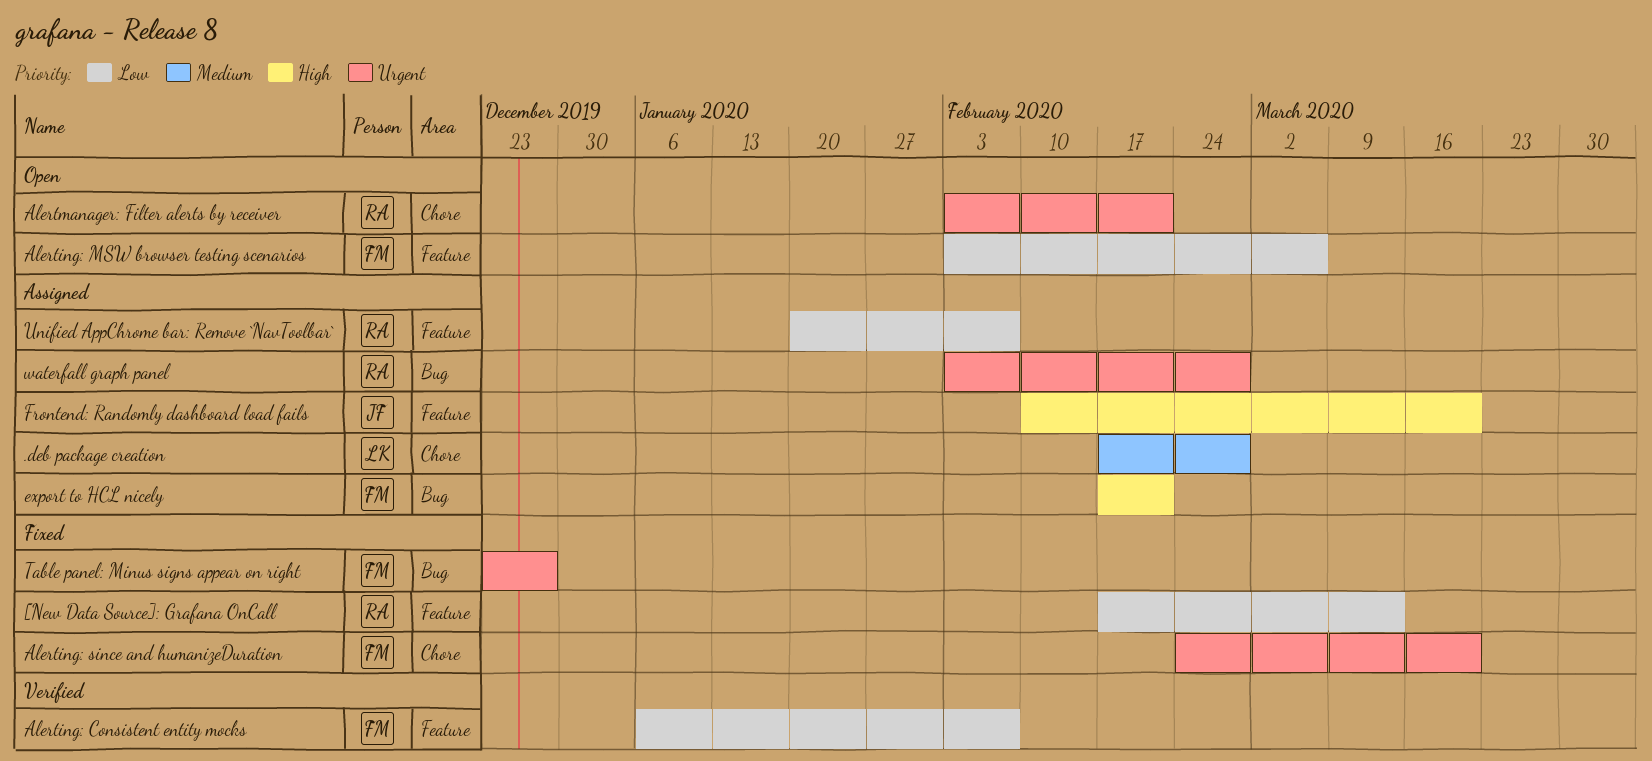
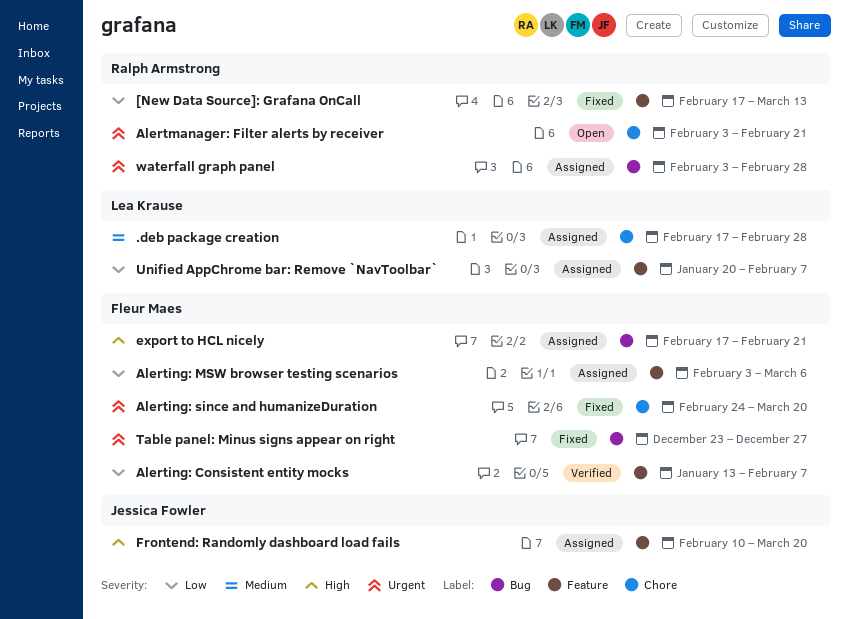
Alerting: Consistent entity mocks, start: Jan 6 -> Jan 13
Alerting: MSW browser testing scenarios, status: Open -> Assigned
Unified AppChrome bar: Remove `NavToolbar`, owner: Ralph Armstrong -> Lea Krause

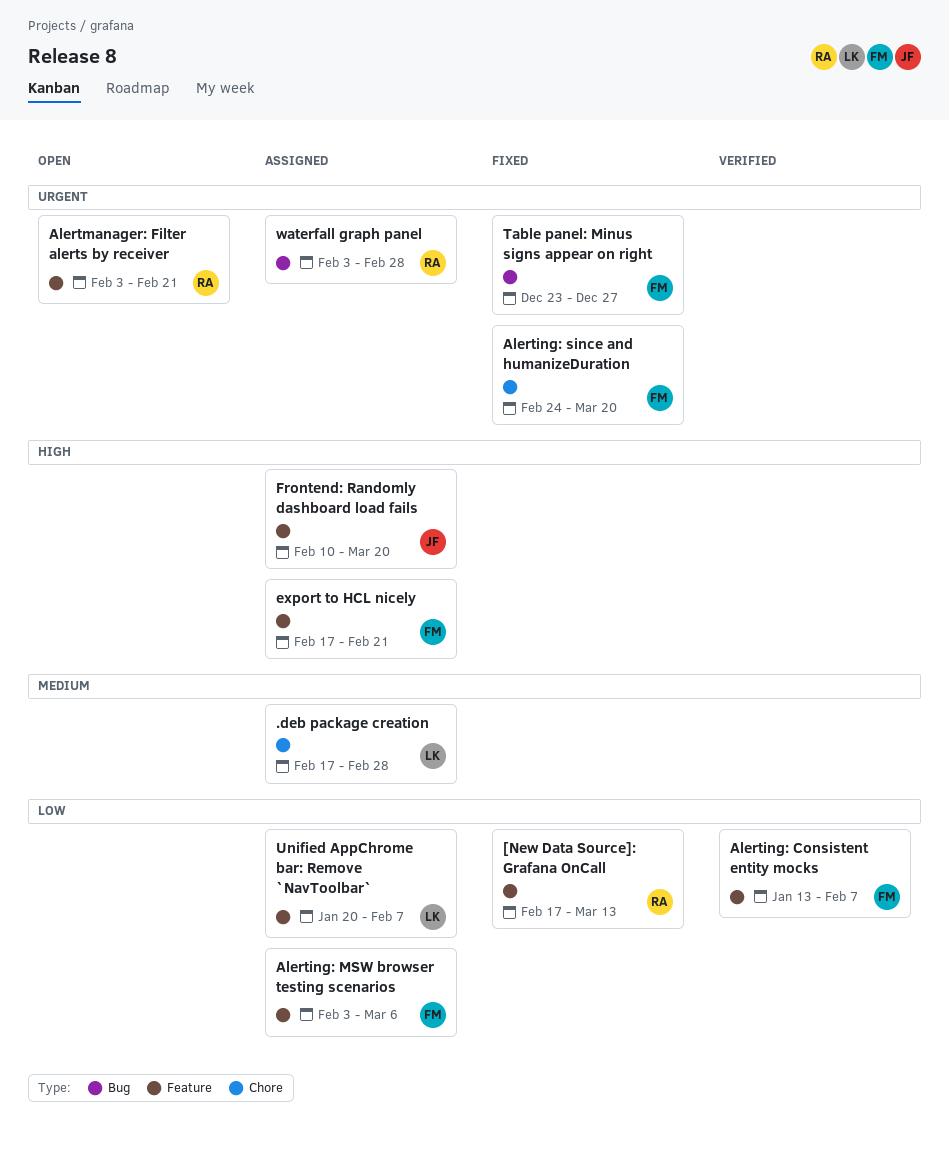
Alertmanager: Filter alerts by receiver, label: Chore -> Feature
export to HCL nicely, label: Bug -> Feature

